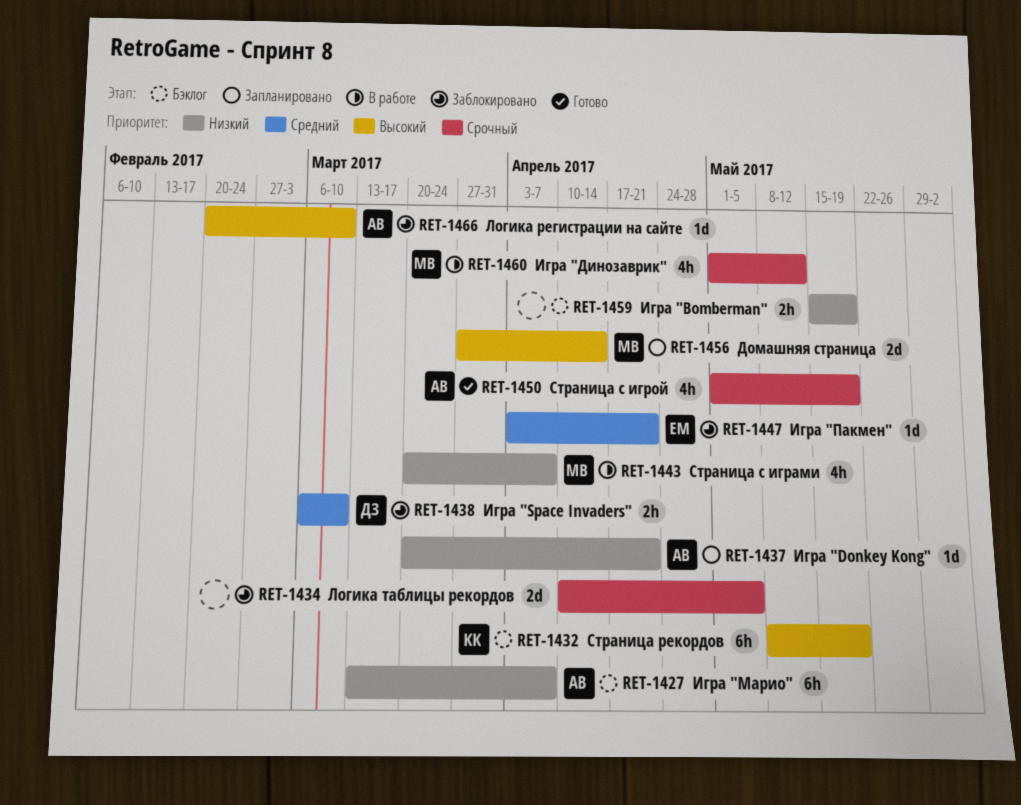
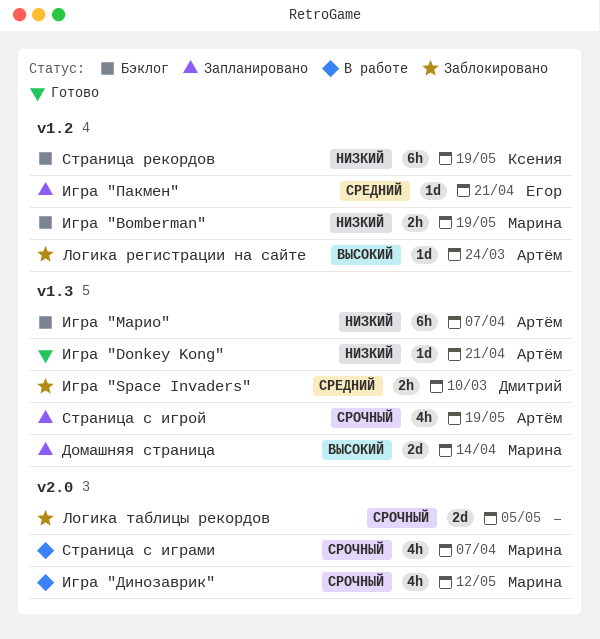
Игра "Bomberman", owner: none -> Марина
Игра "Donkey Kong", status: Запланировано -> Готово
Игра "Пакмен", status: Заблокировано -> Запланировано
Логика регистрации на сайте, due: Mar 10 -> Mar 24
Страница рекордов, priority: Высокий -> Низкий
Страница с играми, priority: Низкий -> Срочный
Страница с игрой, status: Готово -> Запланировано

